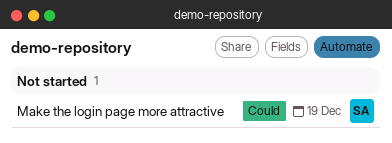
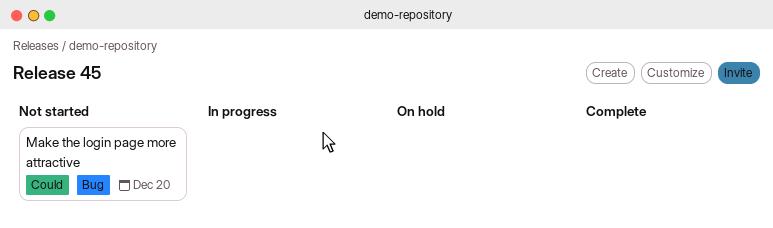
Make the login page more attractive, due: Dec 19 -> Dec 20

